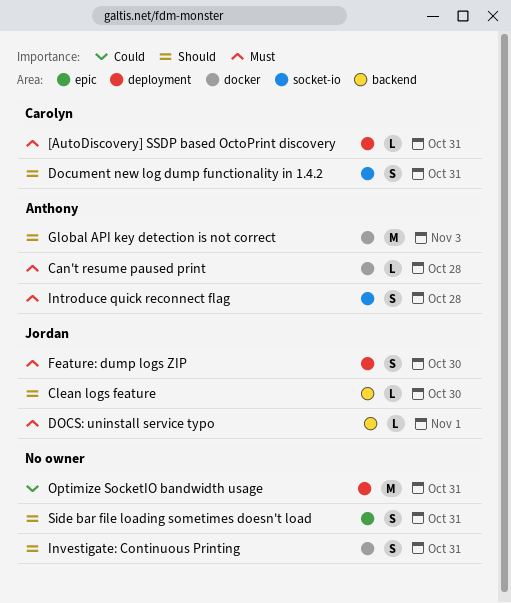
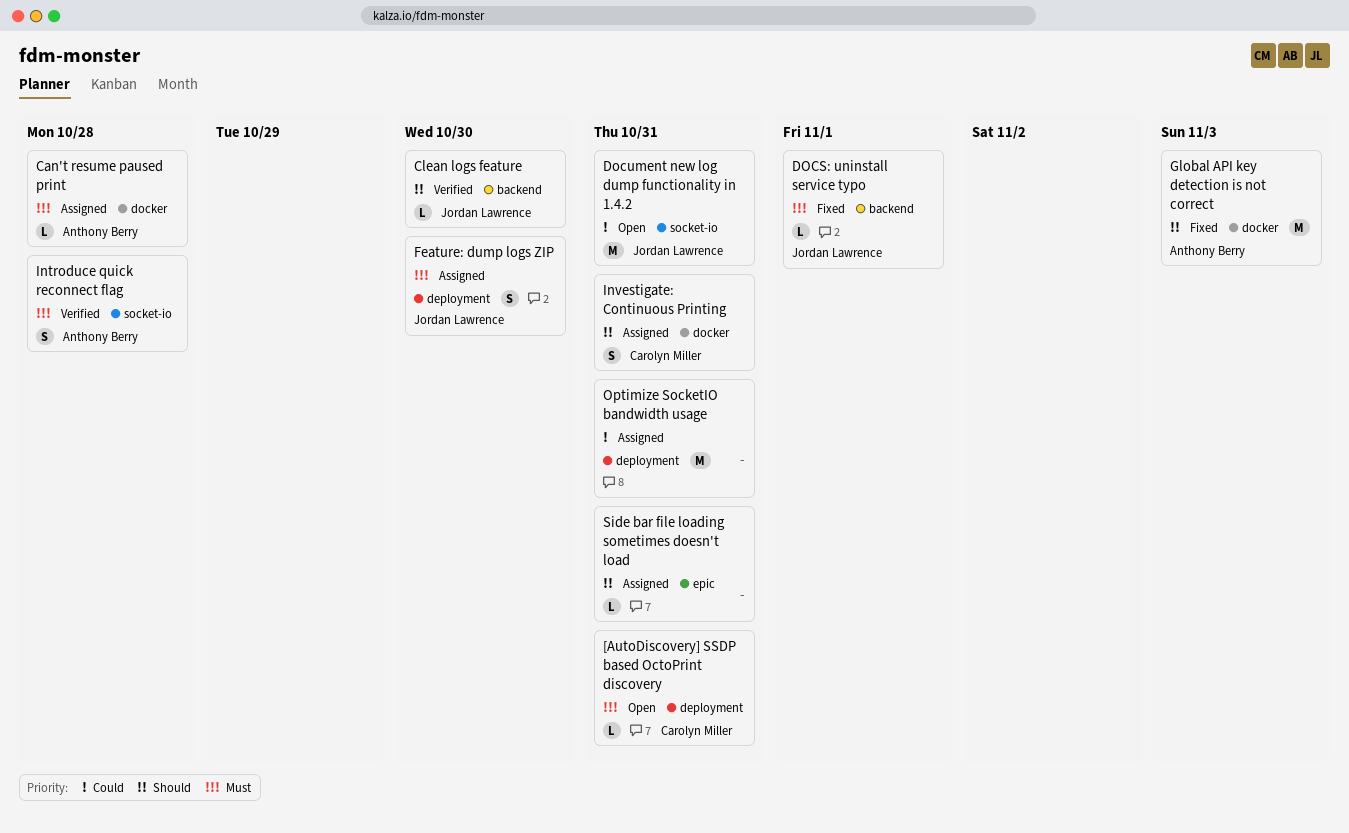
Document new log dump functionality in 1.4.2, owner: Carolyn Miller -> Jordan Lawrence
Document new log dump functionality in 1.4.2, priority: Should -> Could
Document new log dump functionality in 1.4.2, estimate: S -> M
Investigate: Continuous Printing, owner: none -> Carolyn Miller
Side bar file loading sometimes doesn't load, estimate: S -> L

